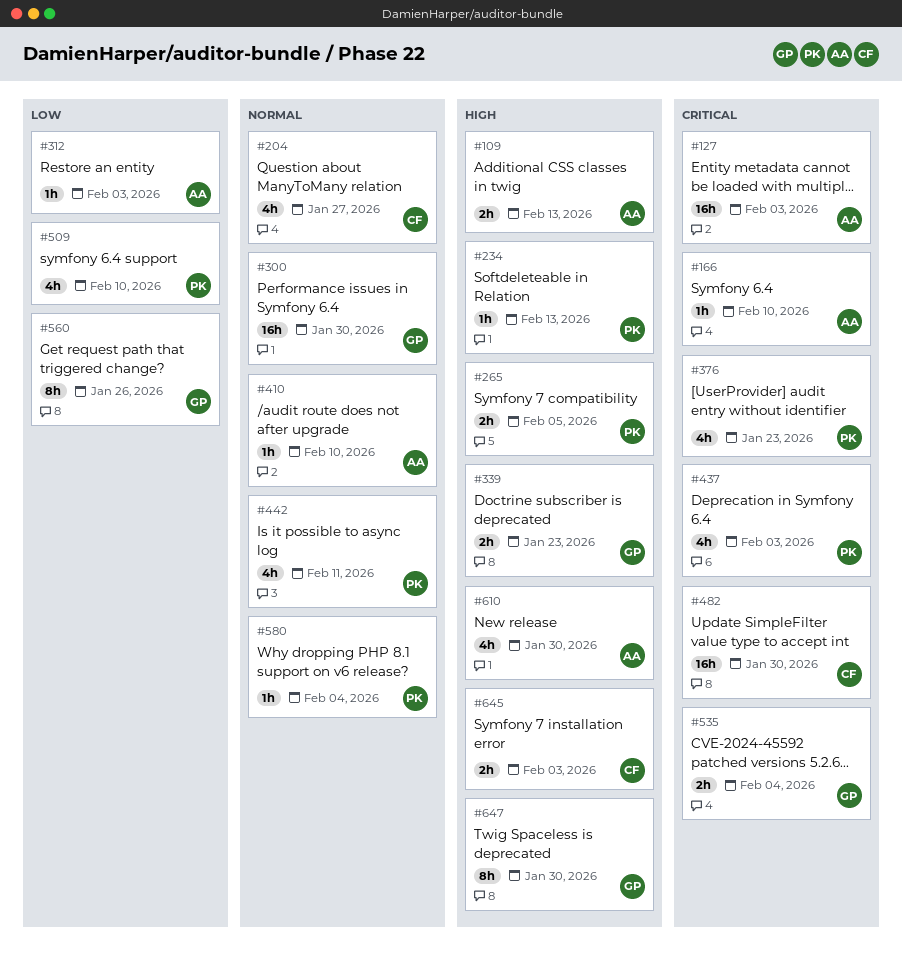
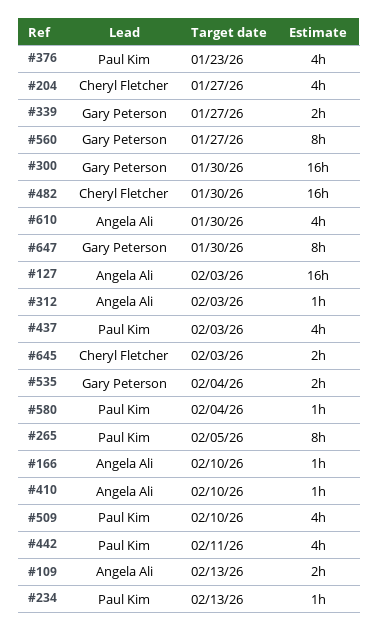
#265, estimate: 2h -> 8h
#339, due: Jan 23 -> Jan 27
#560, due: Jan 26 -> Jan 27

